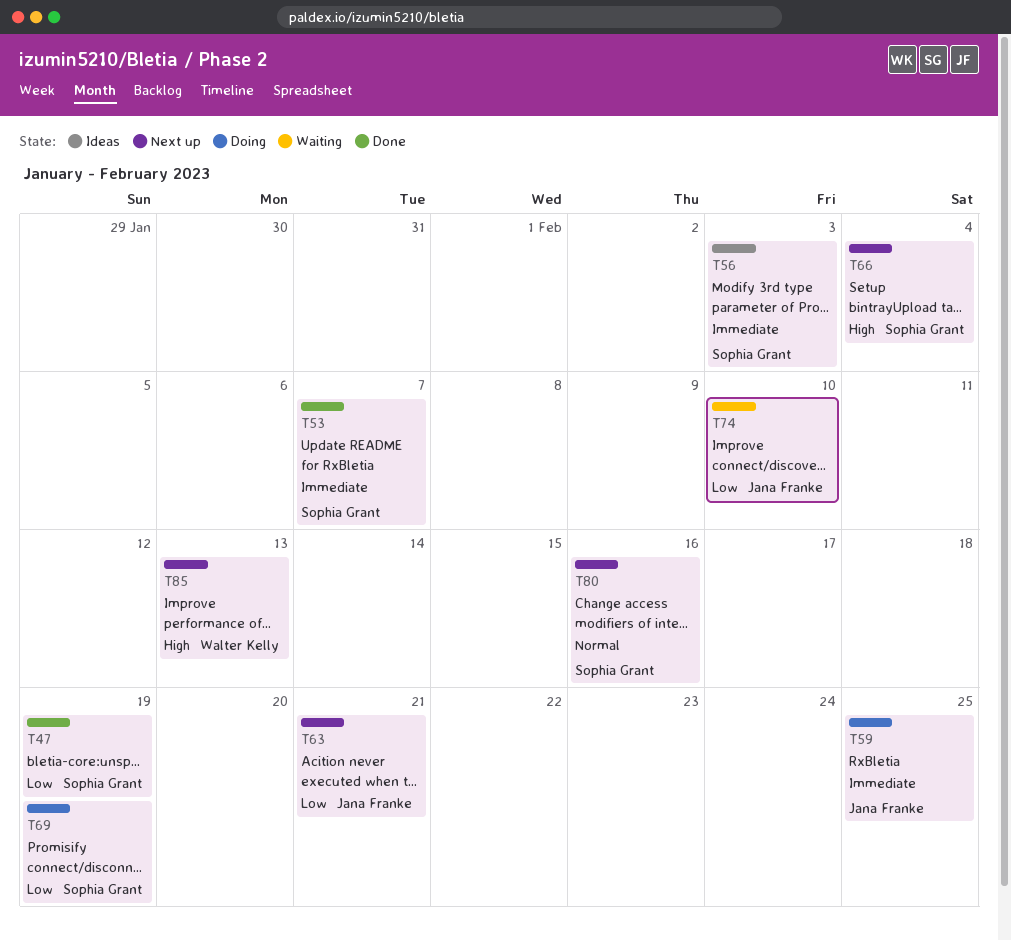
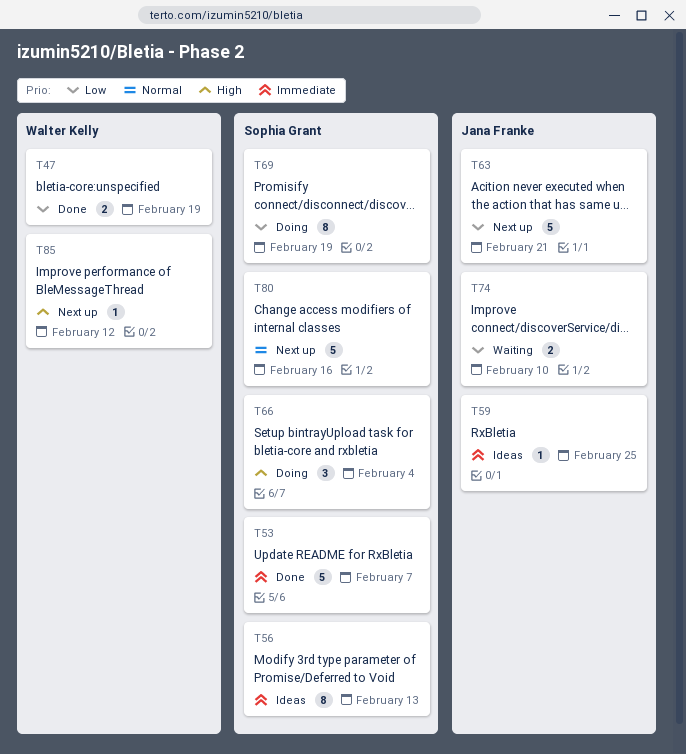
T47, owner: Sophia Grant -> Walter Kelly
T56, due: Feb 3 -> Feb 13
T59, status: Doing -> Ideas
T66, status: Next up -> Doing
T85, due: Feb 13 -> Feb 12

